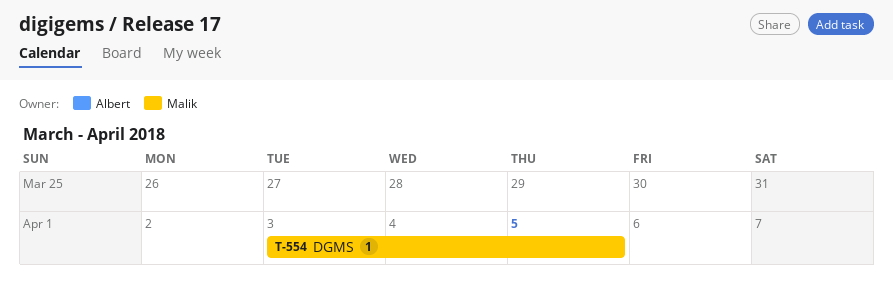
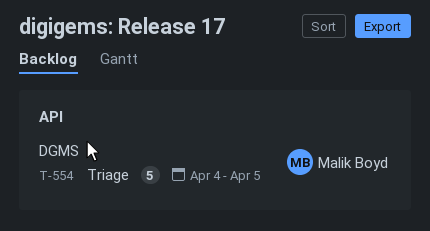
T-554, estimate: 1 -> 5
T-554, start: Apr 3 -> Apr 4

